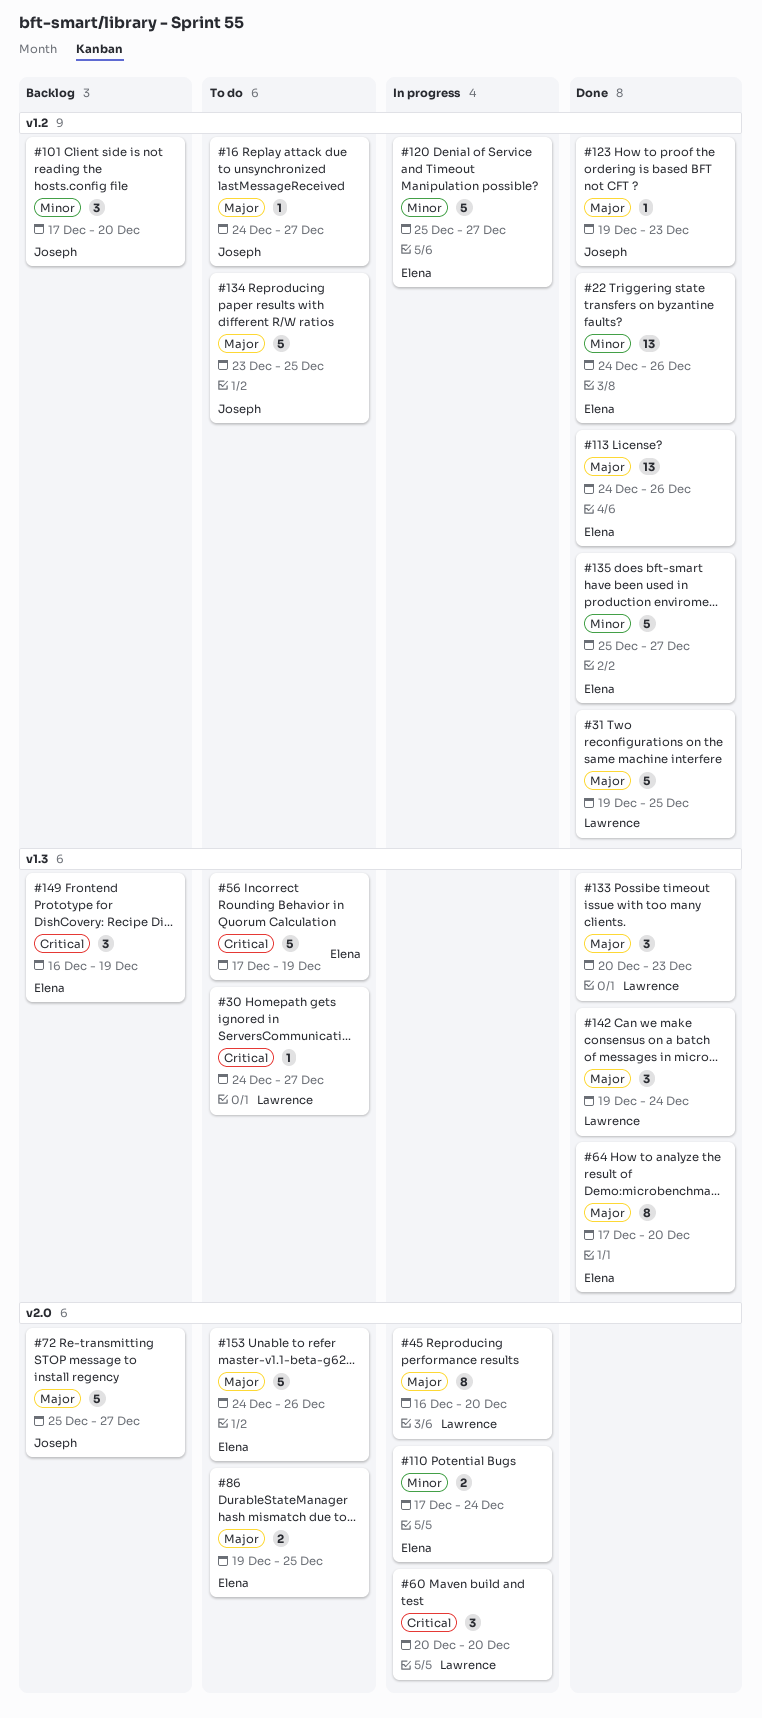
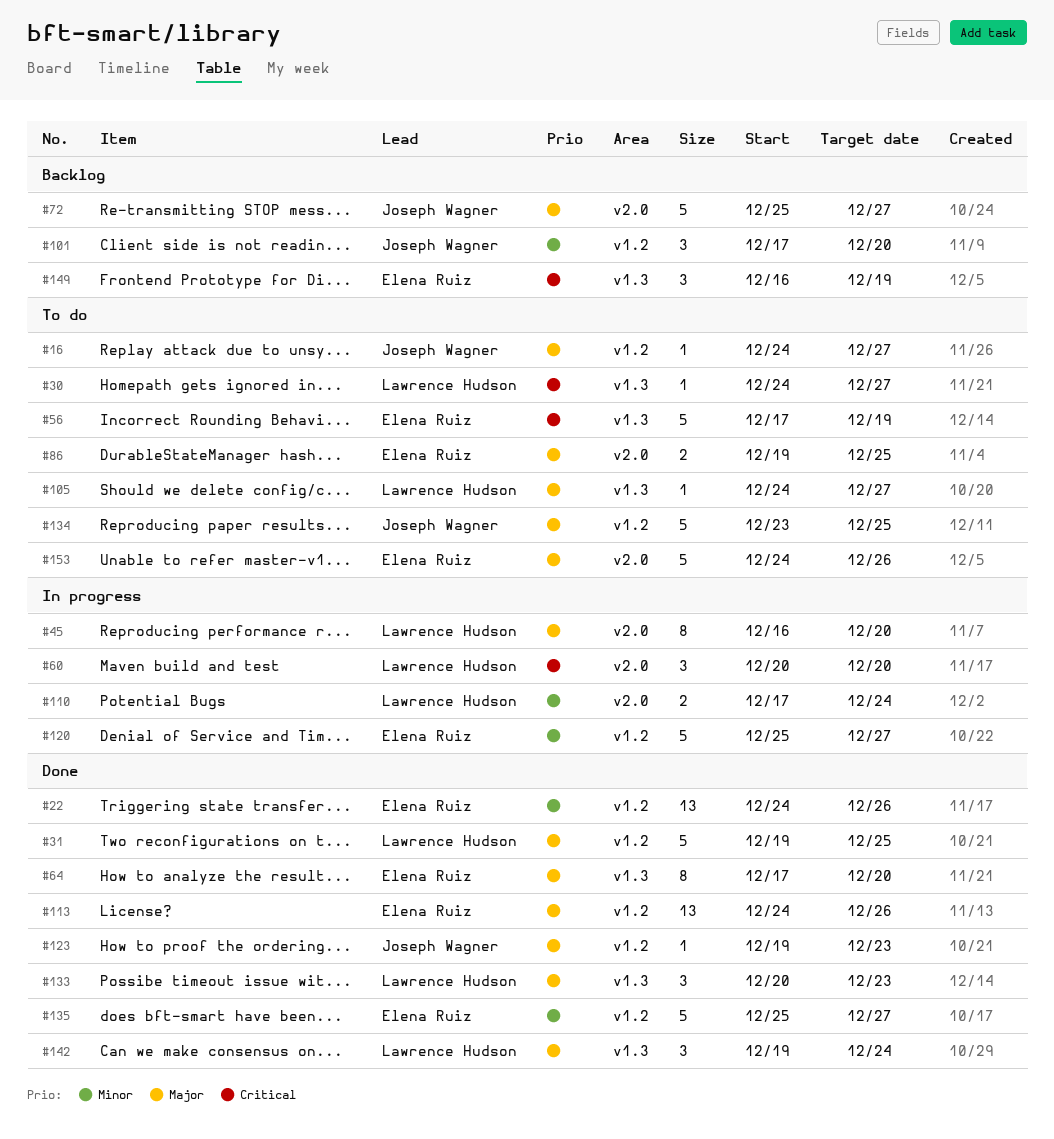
#105: none -> present
#110, owner: Elena Ruiz -> Lawrence Hudson

